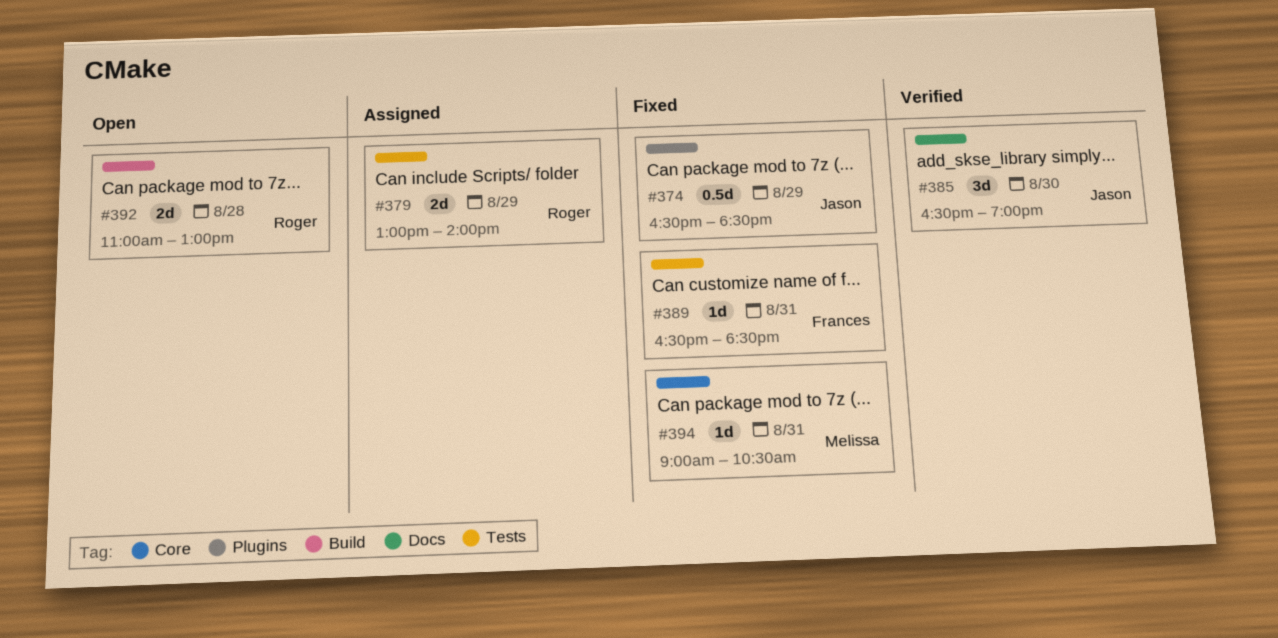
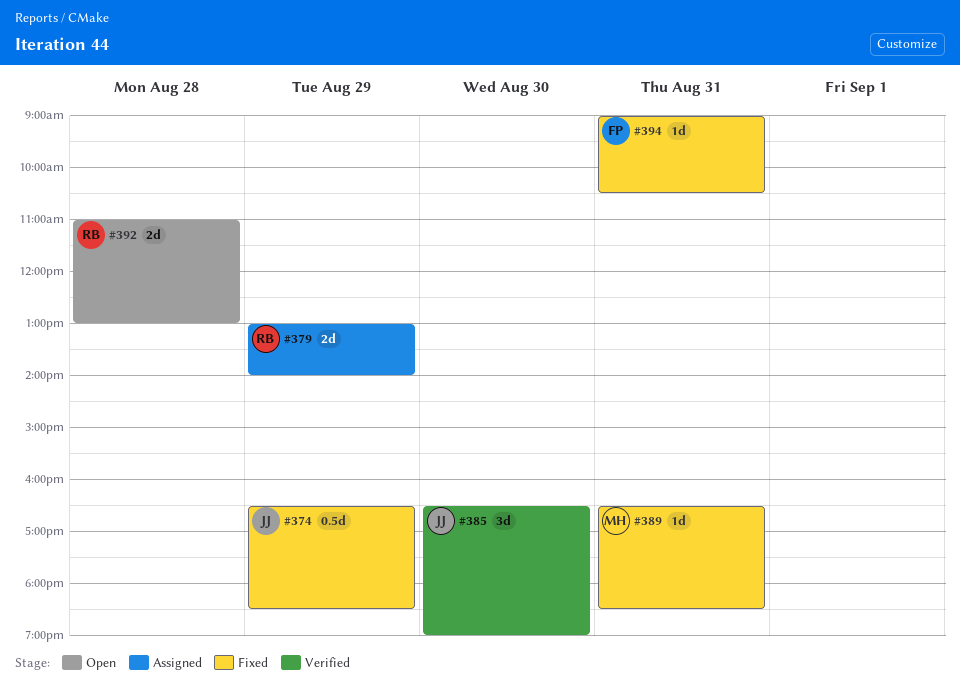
#389, owner: Frances -> Melissa
#394, owner: Melissa -> Frances

